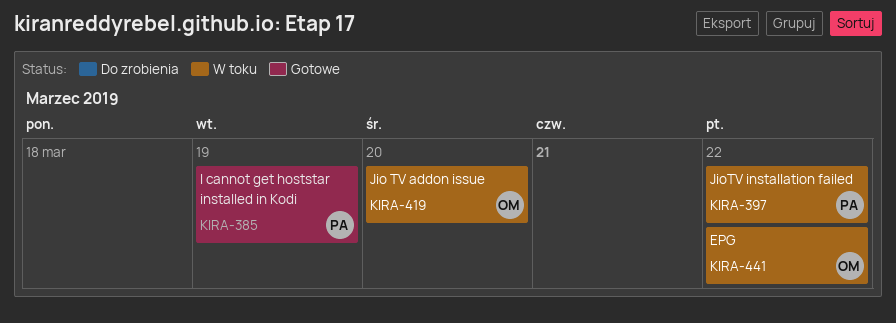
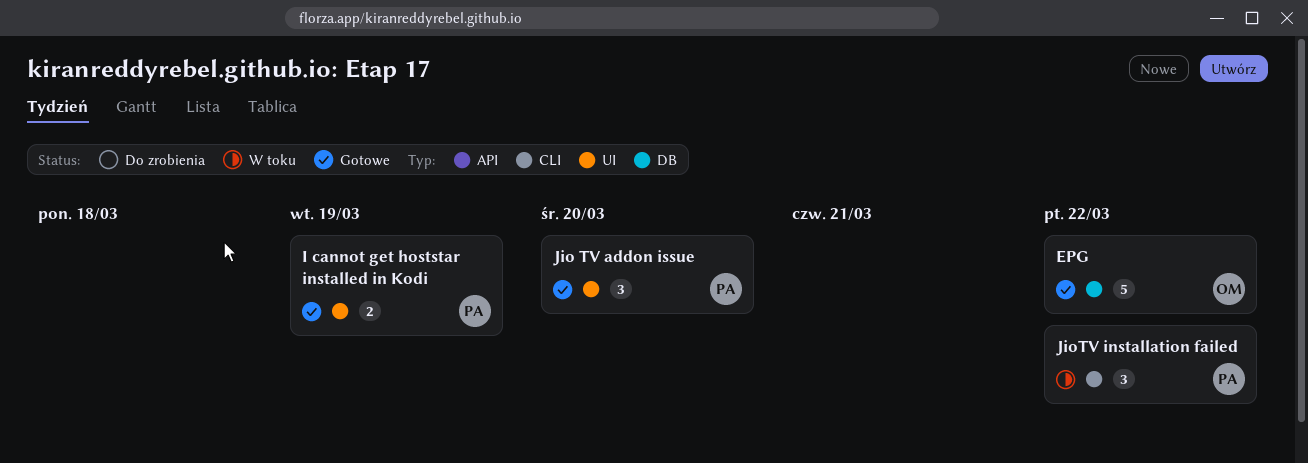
EPG, status: W toku -> Gotowe
Jio TV addon issue, status: W toku -> Gotowe
Jio TV addon issue, owner: OM -> PA

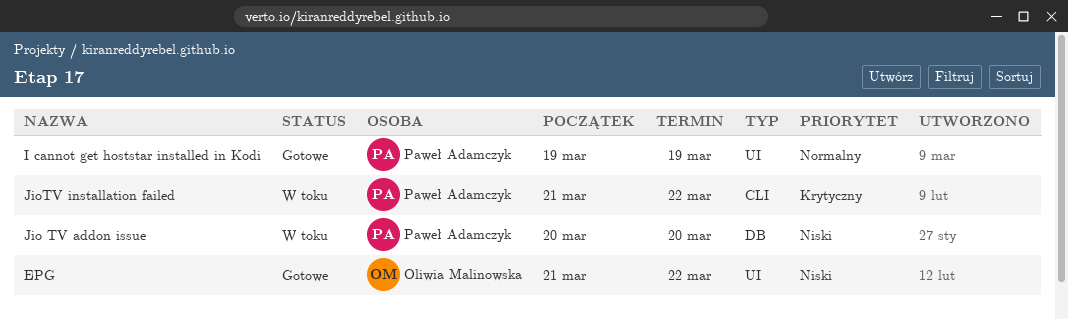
EPG, label: DB -> UI
Jio TV addon issue, status: Gotowe -> W toku
Jio TV addon issue, label: UI -> DB

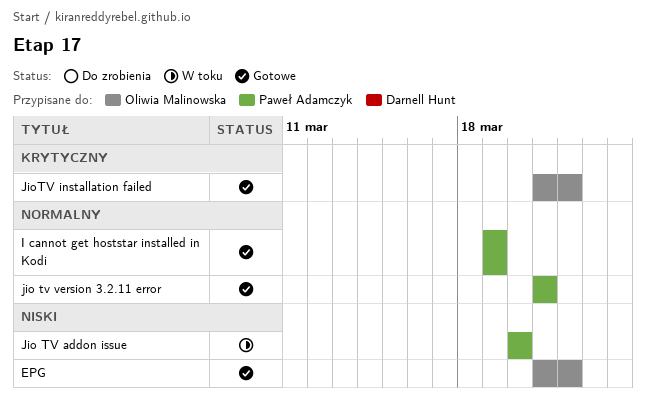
jio tv version 3.2.11 error: none -> present
JioTV installation failed, status: W toku -> Gotowe
JioTV installation failed, owner: Paweł Adamczyk -> Oliwia Malinowska

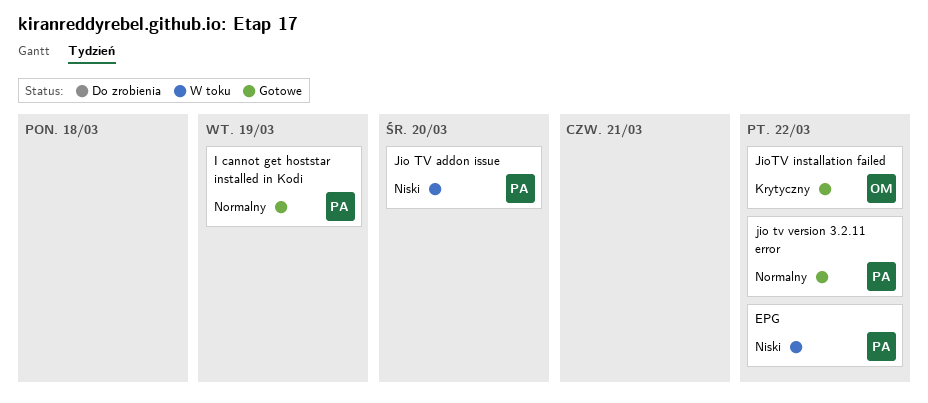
EPG, status: Gotowe -> W toku
EPG, owner: Oliwia Malinowska -> Paweł Adamczyk
jio tv version 3.2.11 error, due: Mar 21 -> Mar 22

